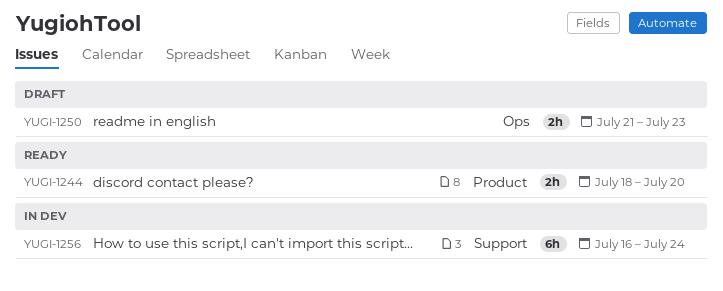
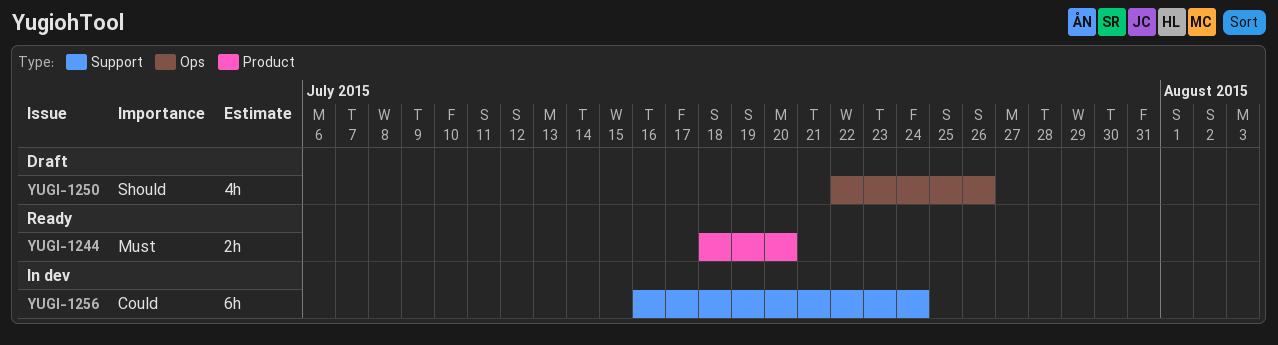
YUGI-1250, estimate: 2h -> 4h
YUGI-1250, start: Jul 21 -> Jul 22
YUGI-1250, due: Jul 23 -> Jul 26

